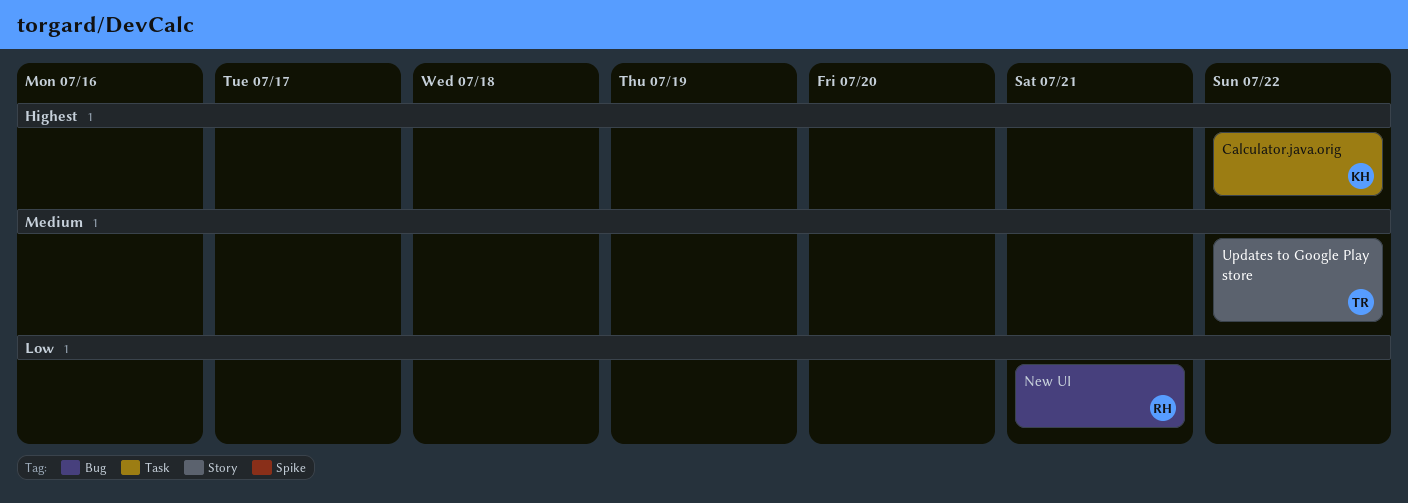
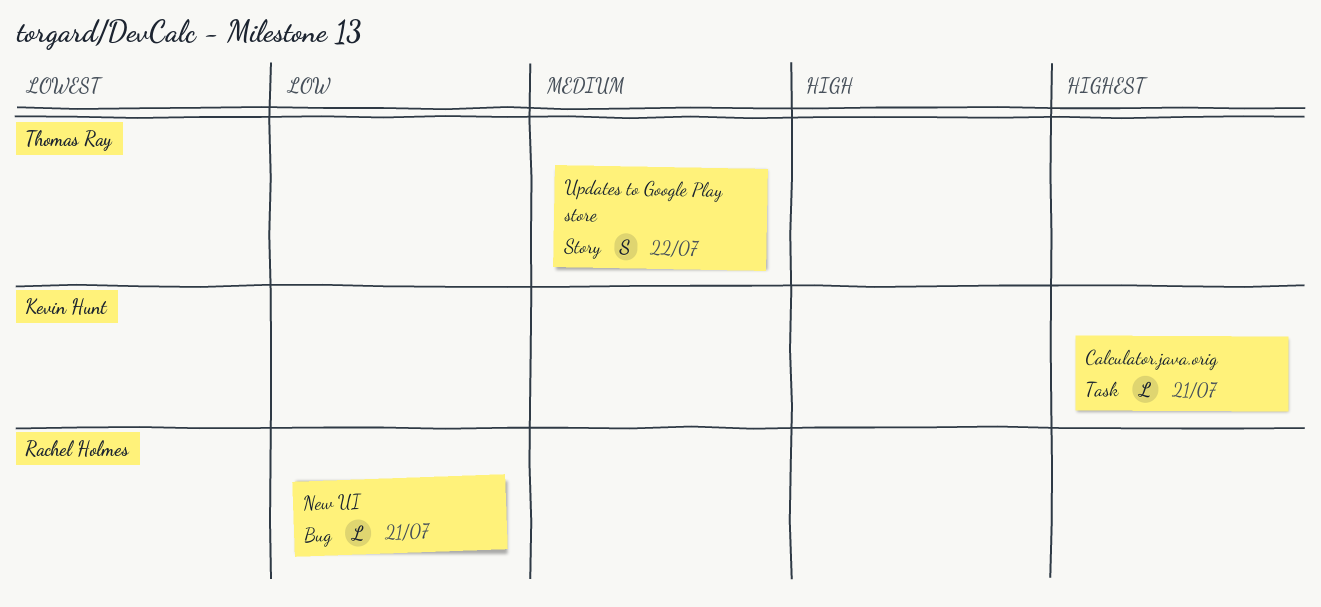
Calculator.java.orig, due: Jul 22 -> Jul 21

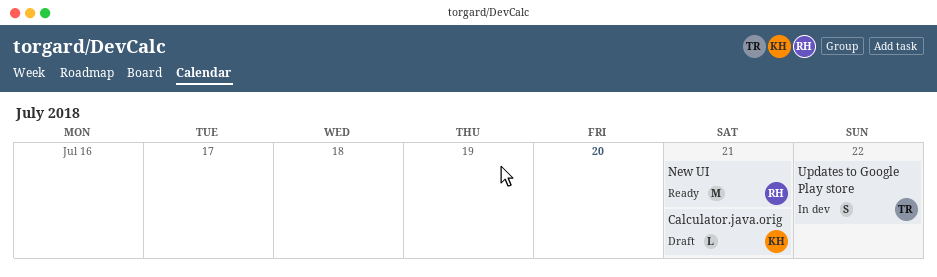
New UI, estimate: L -> M

